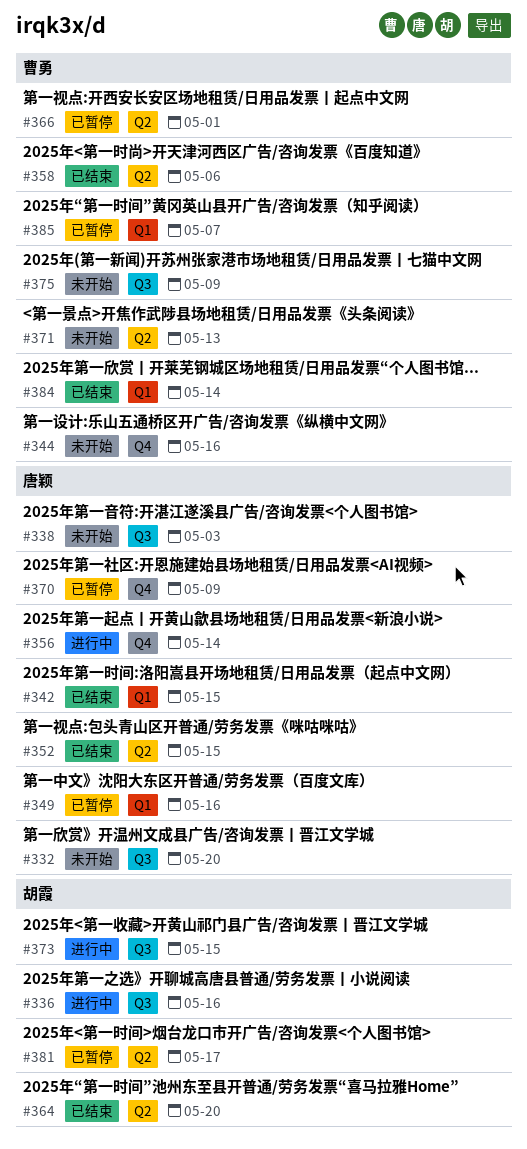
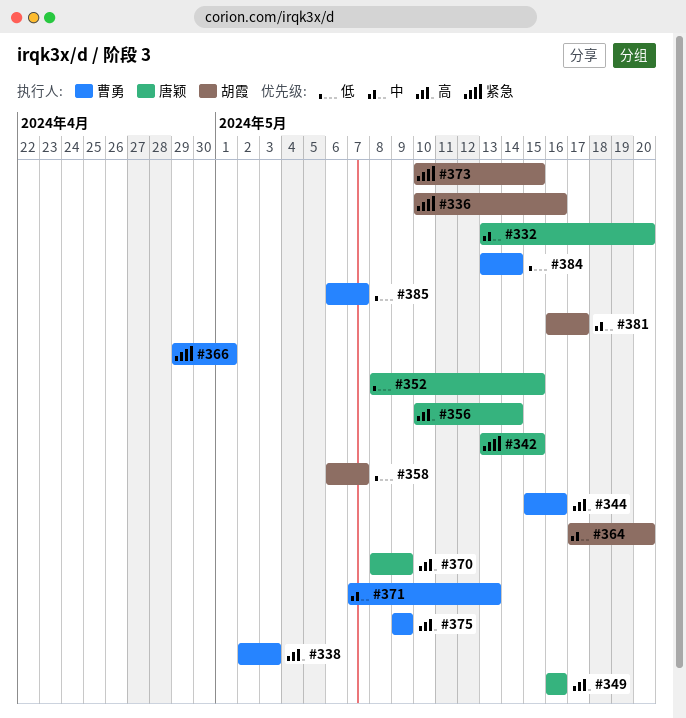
#338, owner: 唐颖 -> 曹勇
#358, owner: 曹勇 -> 胡霞
#358, due: May 6 -> May 7

